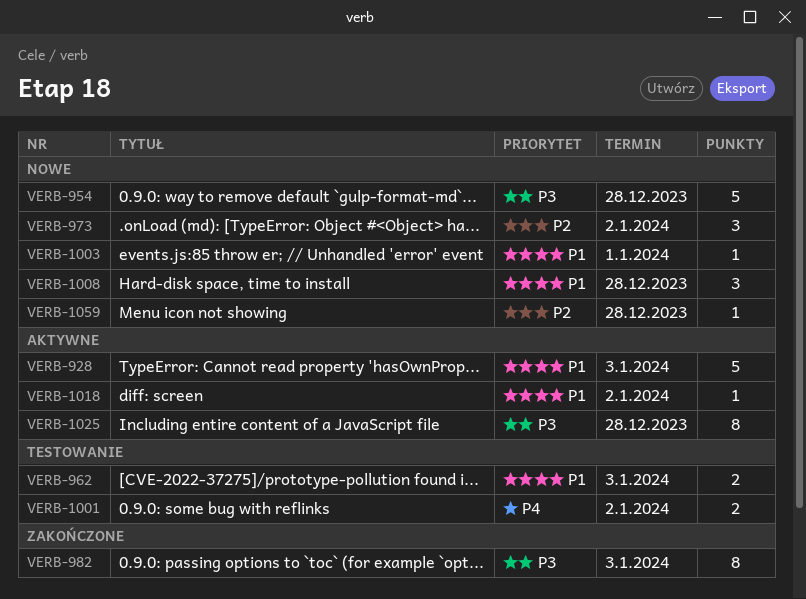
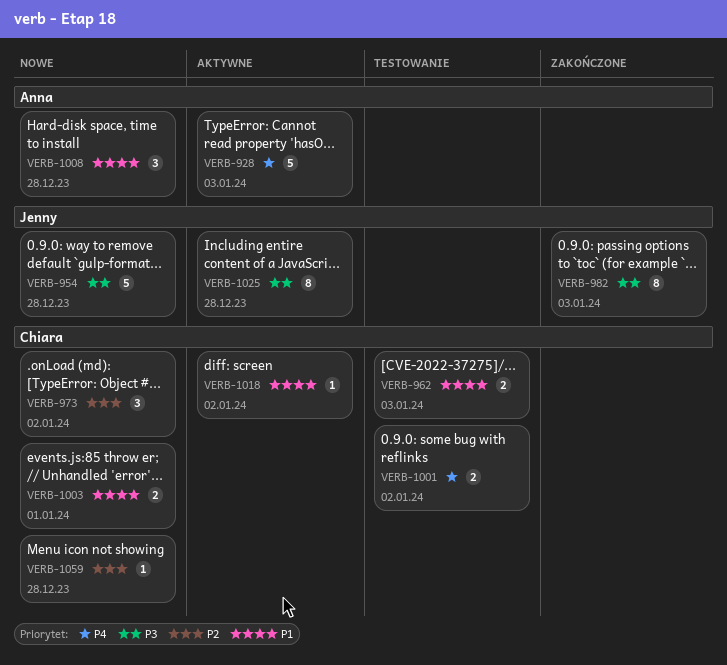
VERB-928, priority: P1 -> P4
VERB-1003, estimate: 1 -> 2

